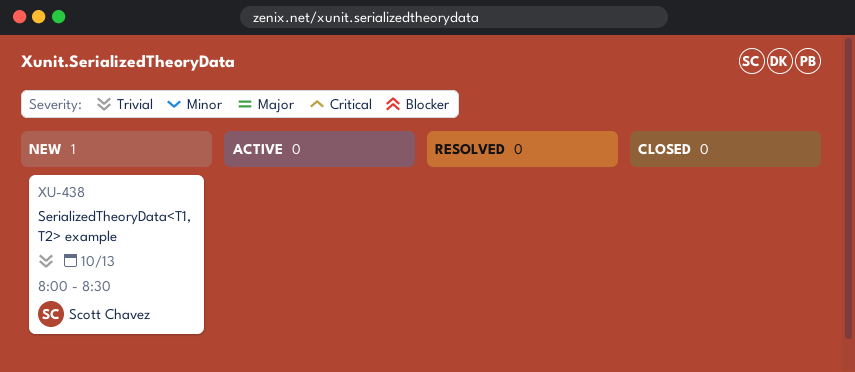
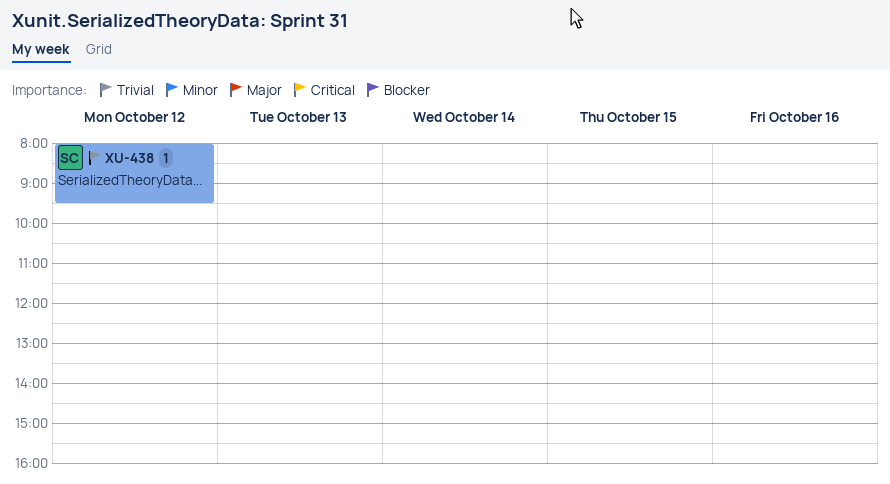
XU-438, day: Oct 13 -> Oct 12
XU-438, ends: 08:30 -> 09:30

